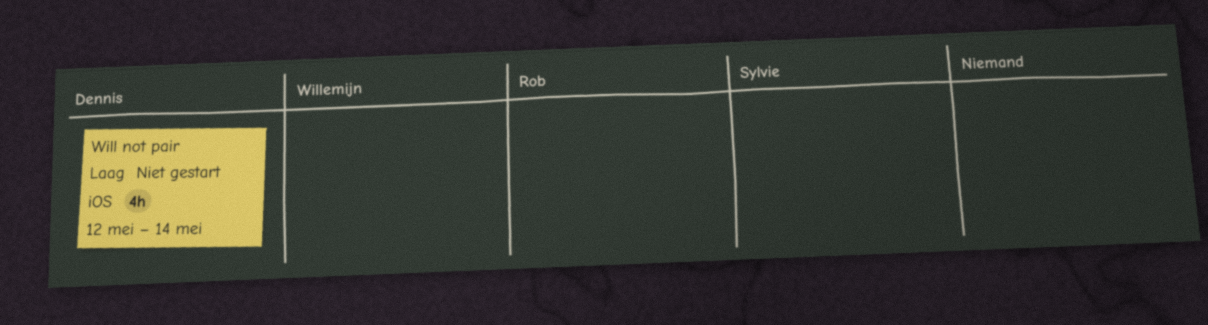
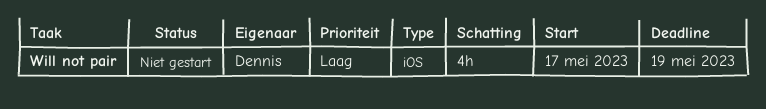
Will not pair, start: May 12 -> May 17
Will not pair, due: May 14 -> May 19

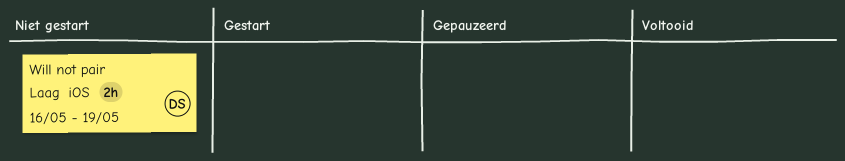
Will not pair, estimate: 4h -> 2h
Will not pair, start: May 17 -> May 16

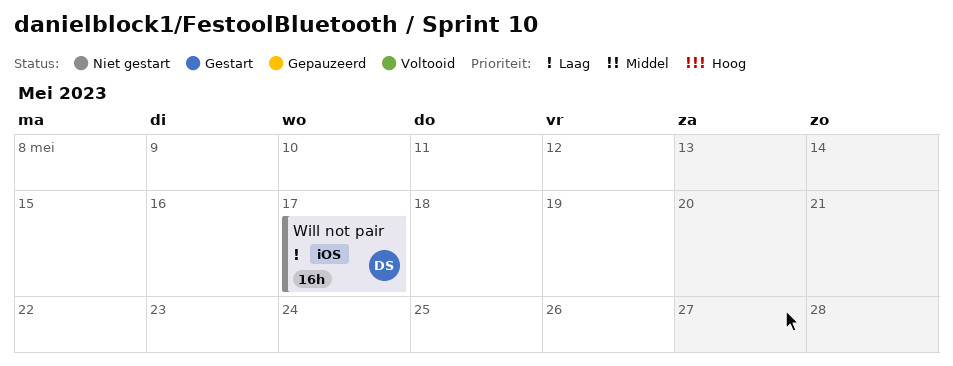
Will not pair, estimate: 2h -> 16h
Will not pair, due: May 19 -> May 17

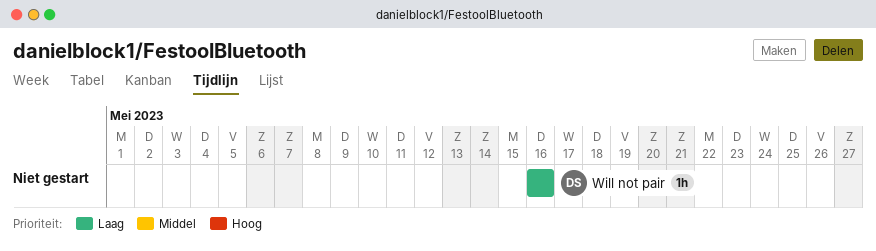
Will not pair, estimate: 16h -> 1h
Will not pair, due: May 17 -> May 16

